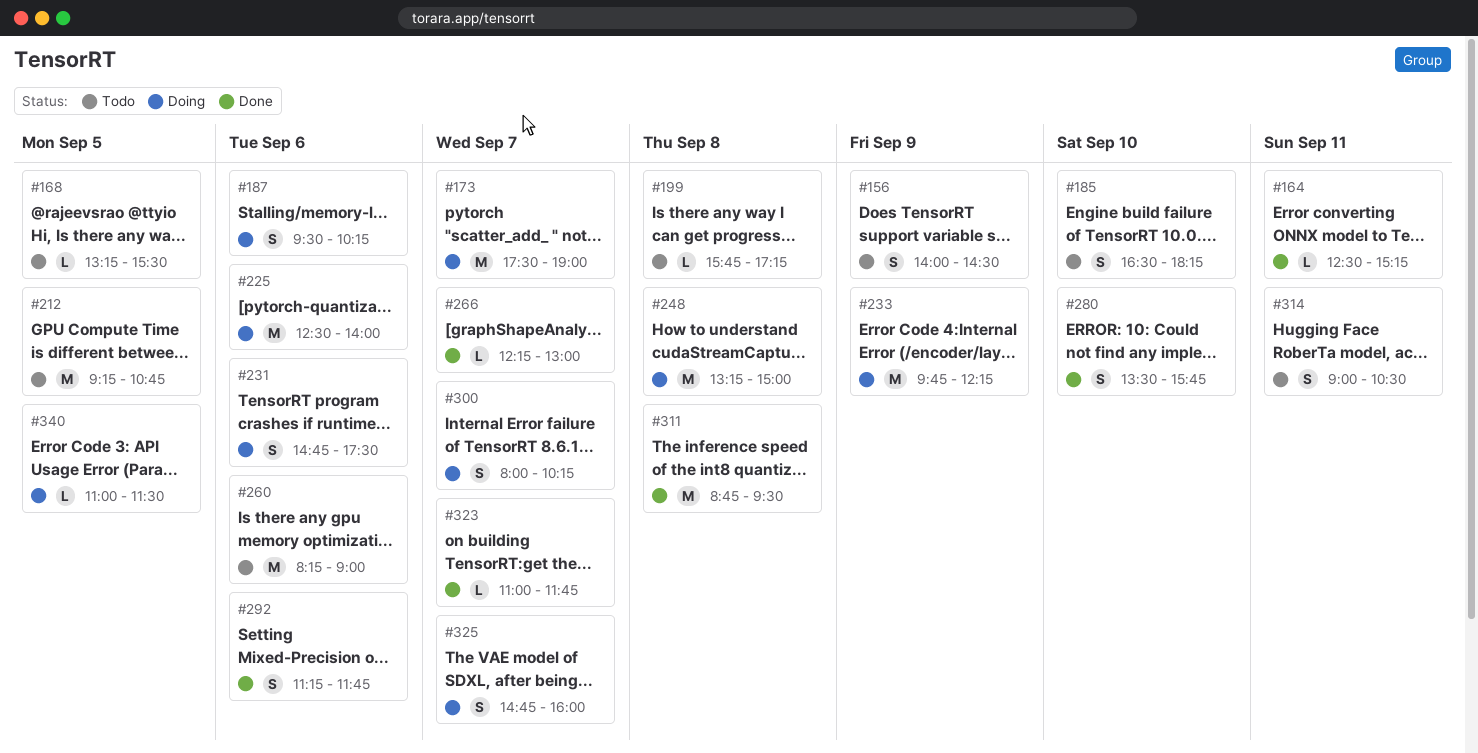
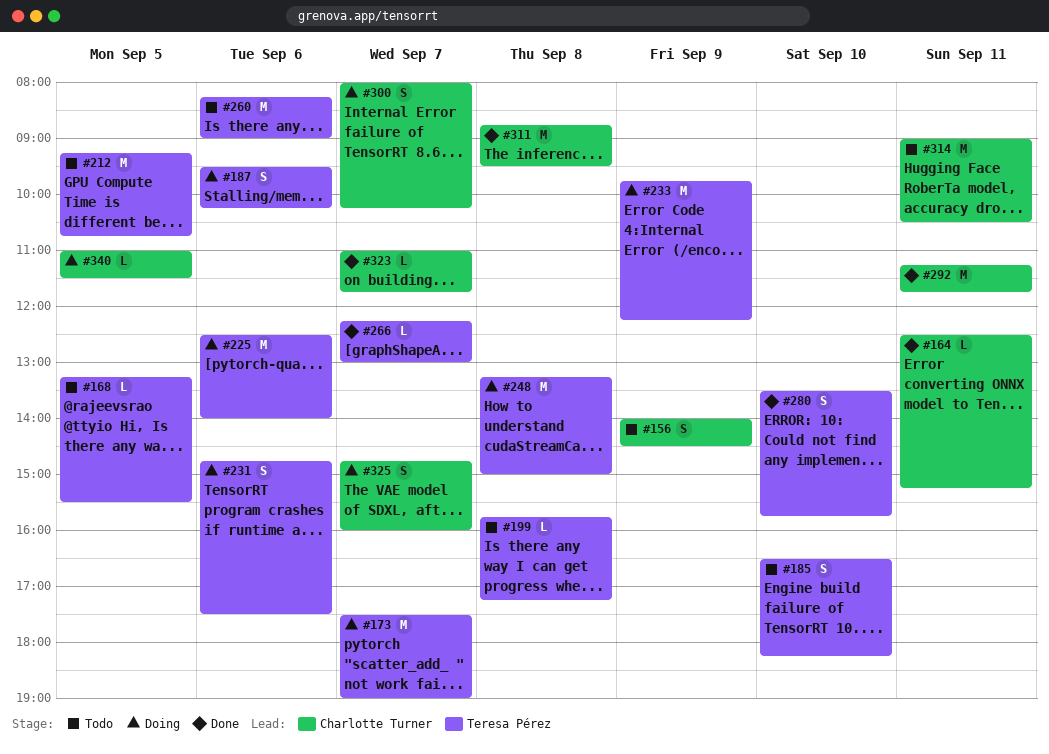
#292, estimate: S -> M
#292, day: Sep 6 -> Sep 11
#314, estimate: S -> M

